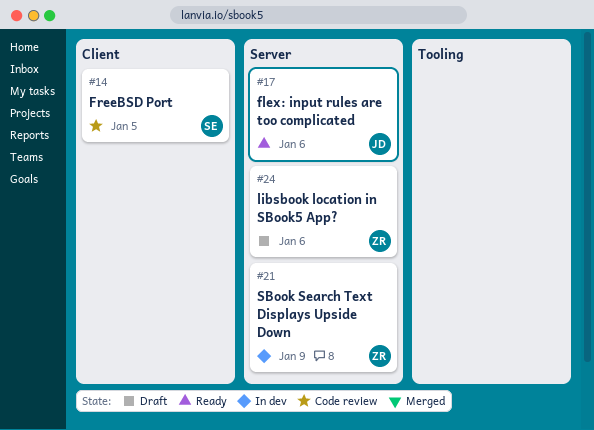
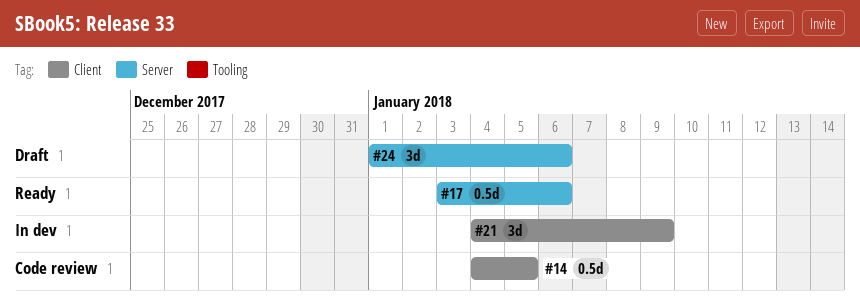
#21, label: Server -> Client

